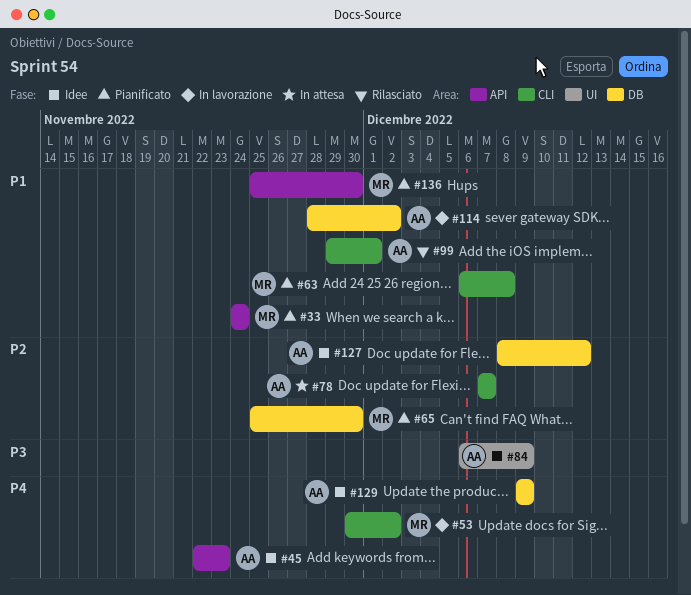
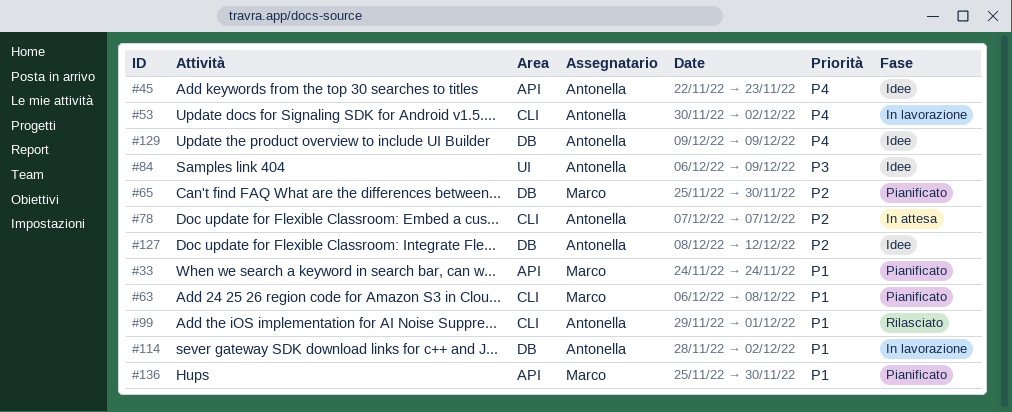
#53, owner: Marco -> Antonella

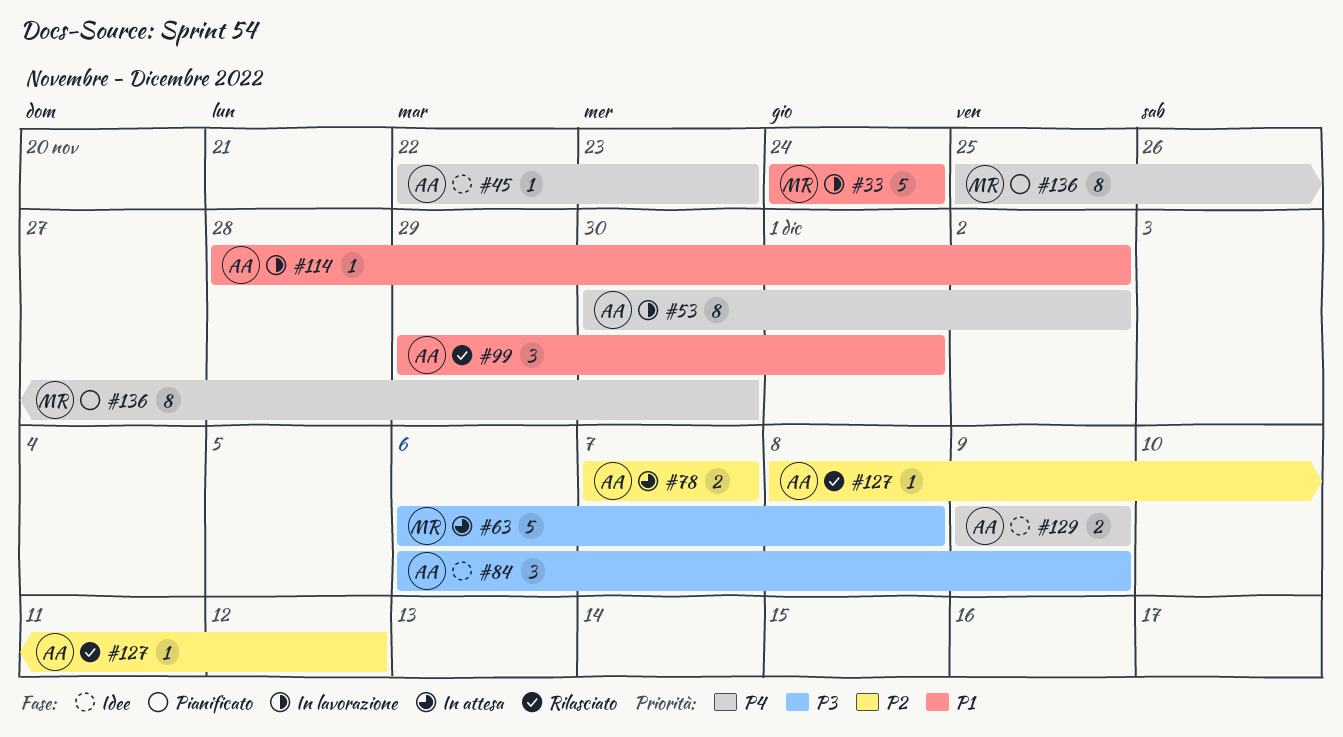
#33, status: Pianificato -> In lavorazione
#63, status: Pianificato -> In attesa
#63, priority: P1 -> P3
#65: present -> none
#127, status: Idee -> Rilasciato
#136, priority: P1 -> P4

